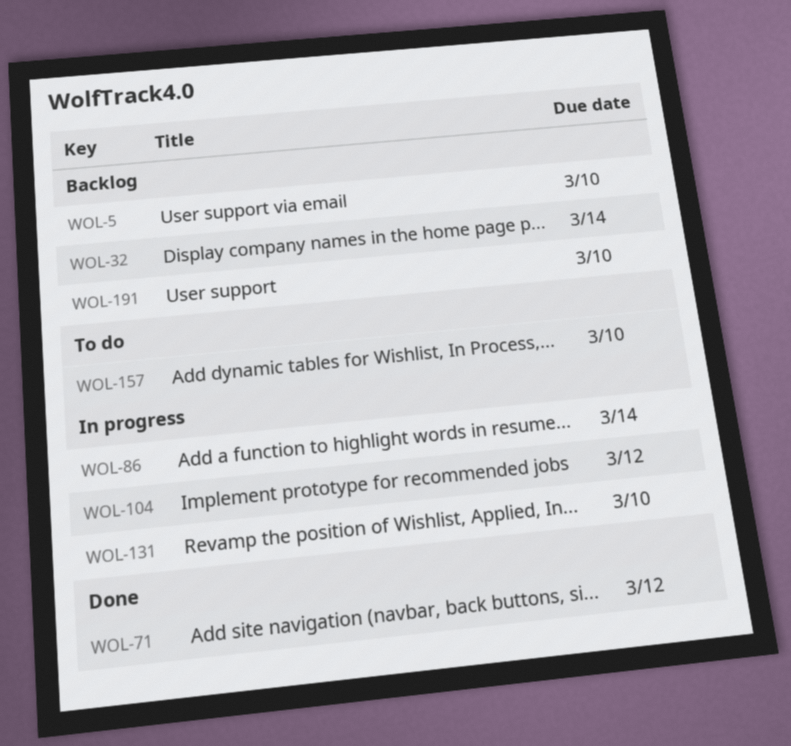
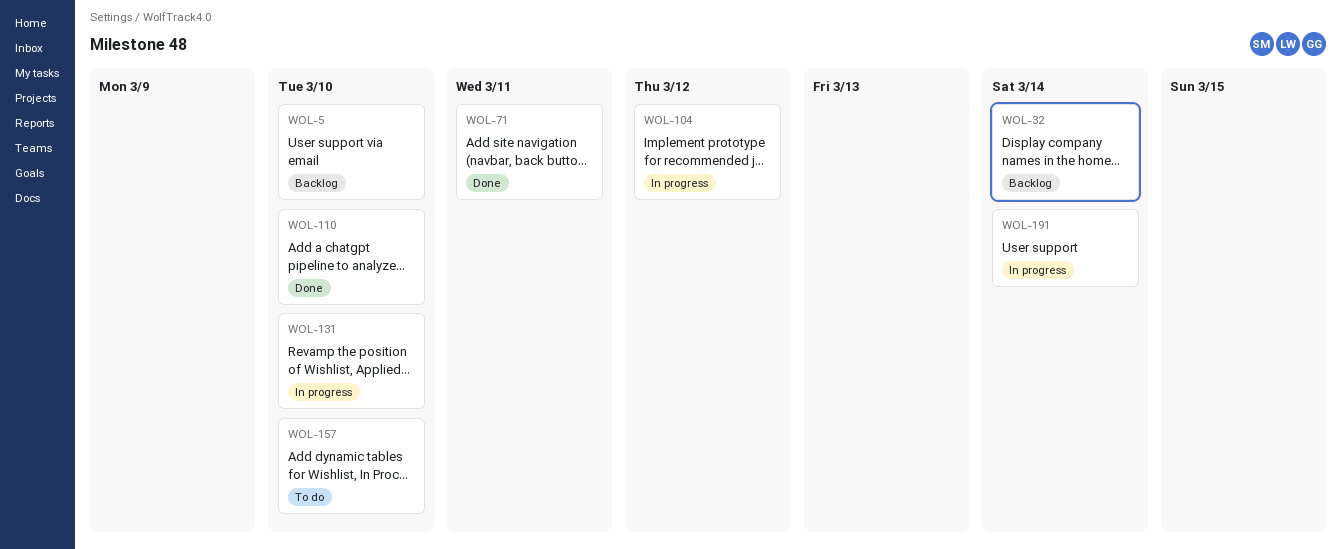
WOL-71, due: Mar 12 -> Mar 11
WOL-86: present -> none
WOL-110: none -> present
WOL-191, status: Backlog -> In progress
WOL-191, due: Mar 10 -> Mar 14

